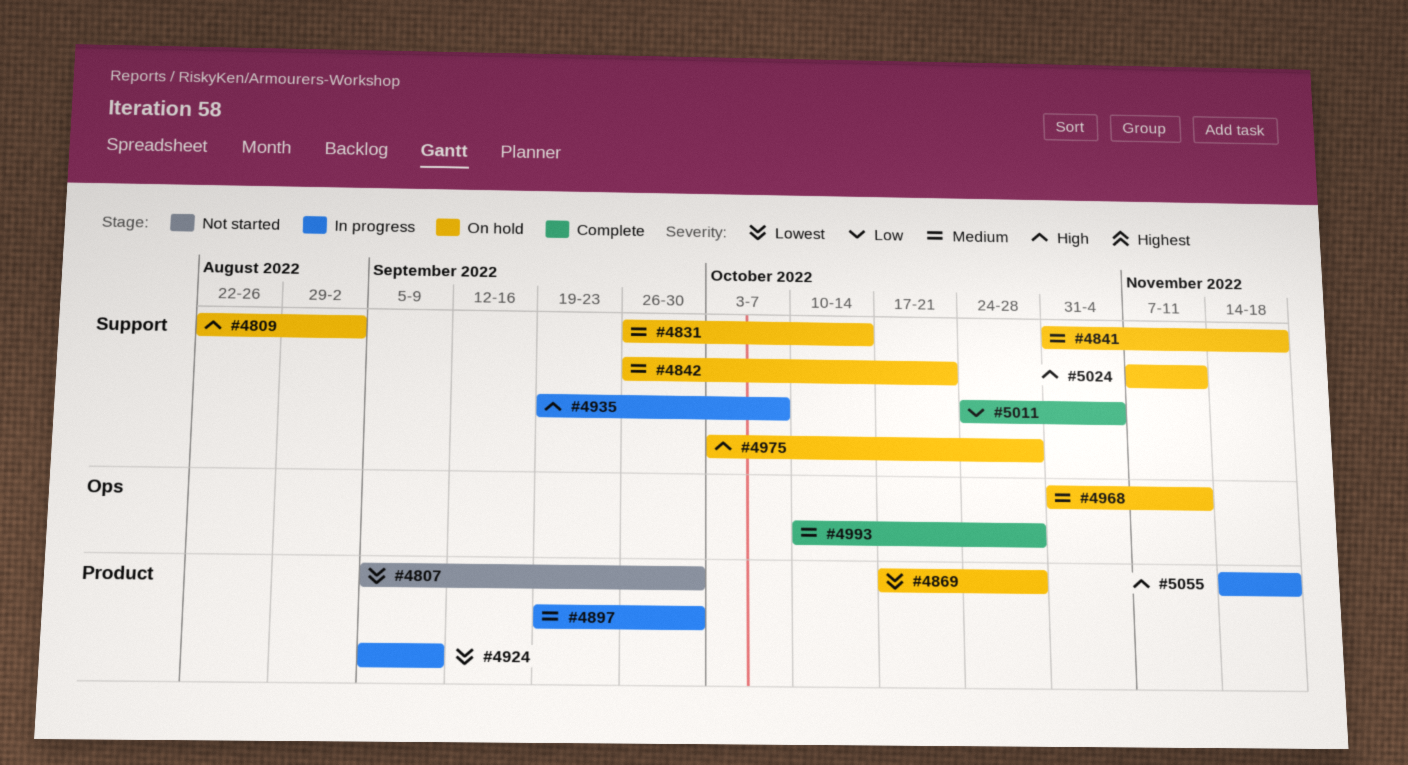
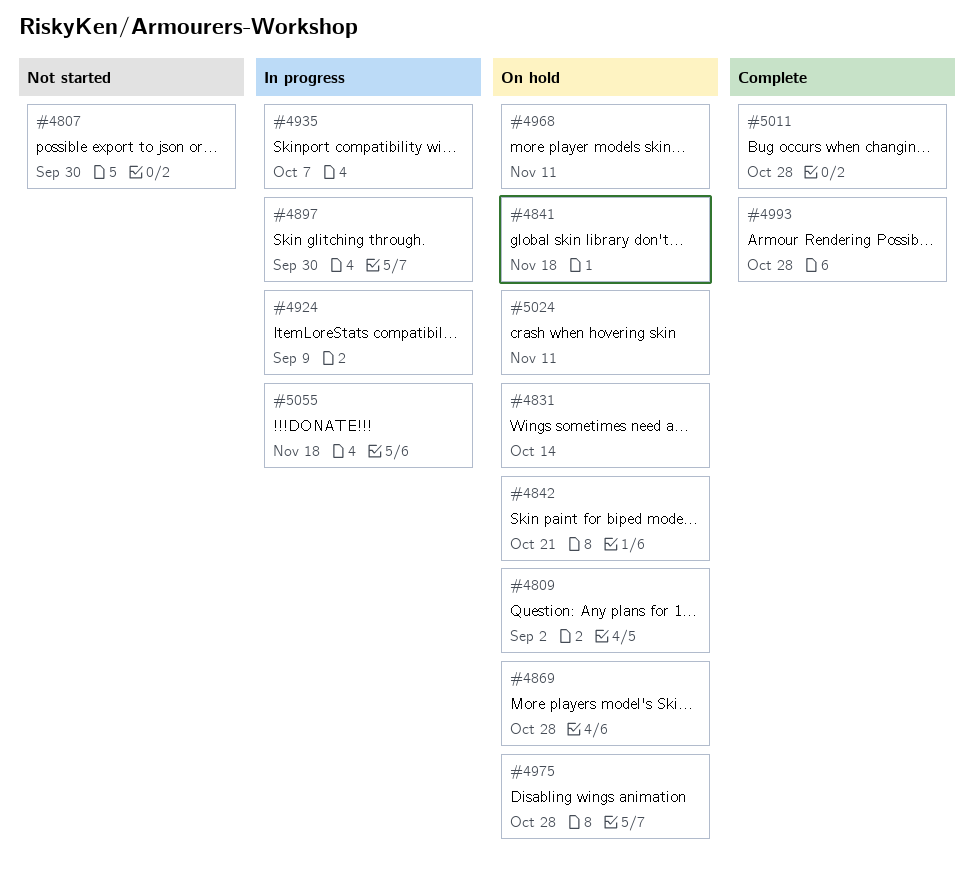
#5011, due: Nov 4 -> Oct 28

